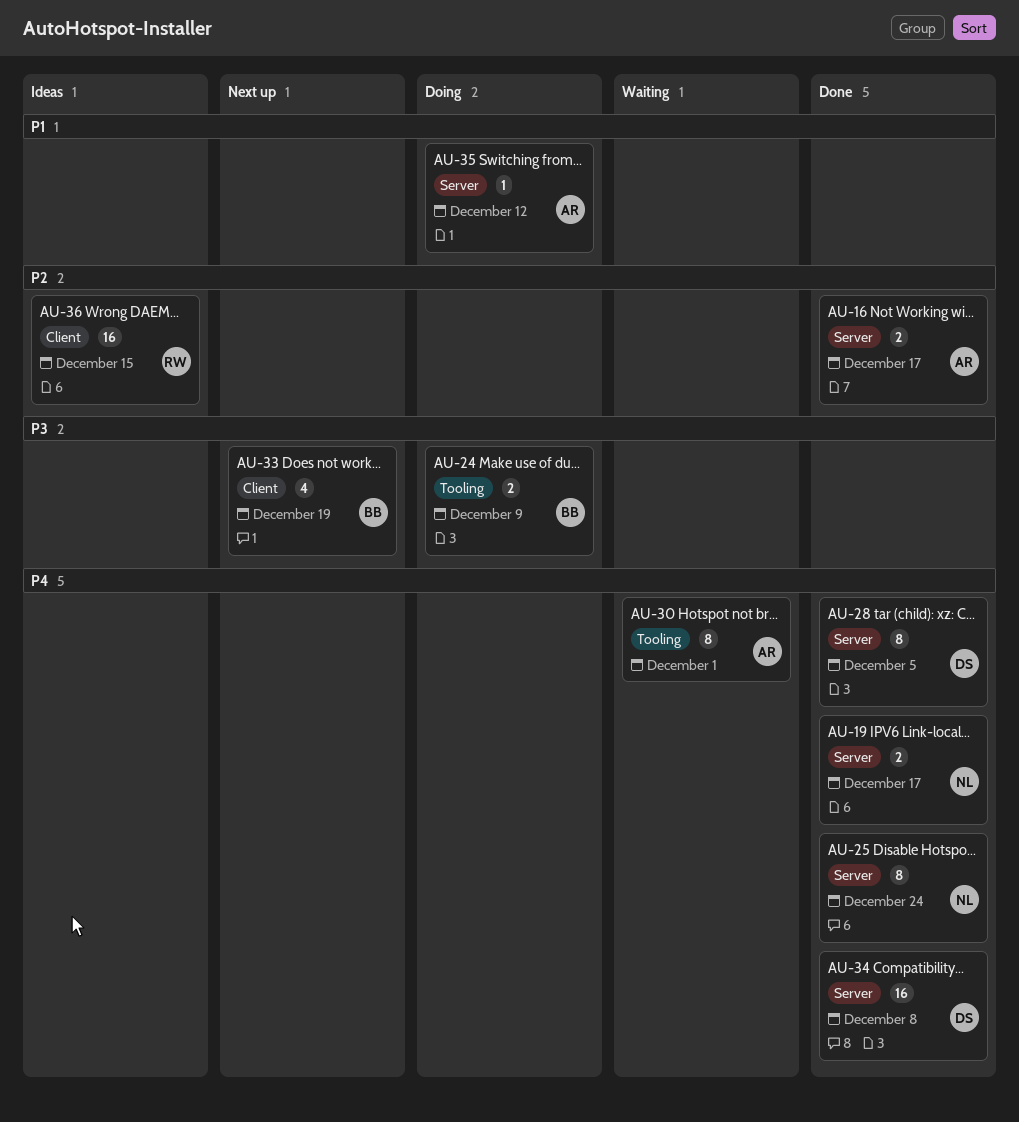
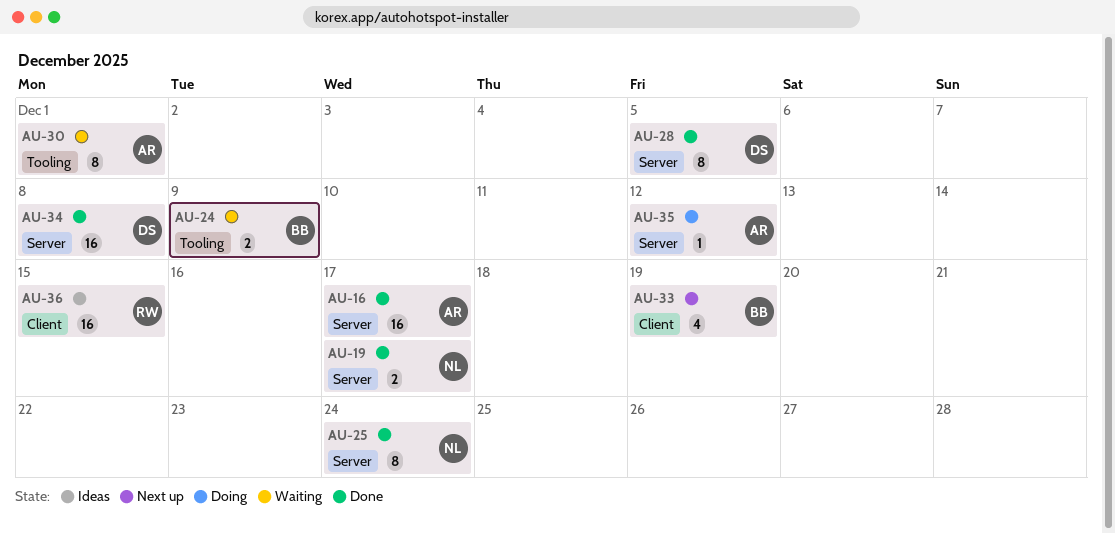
AU-16, estimate: 2 -> 16
AU-24, status: Doing -> Waiting

